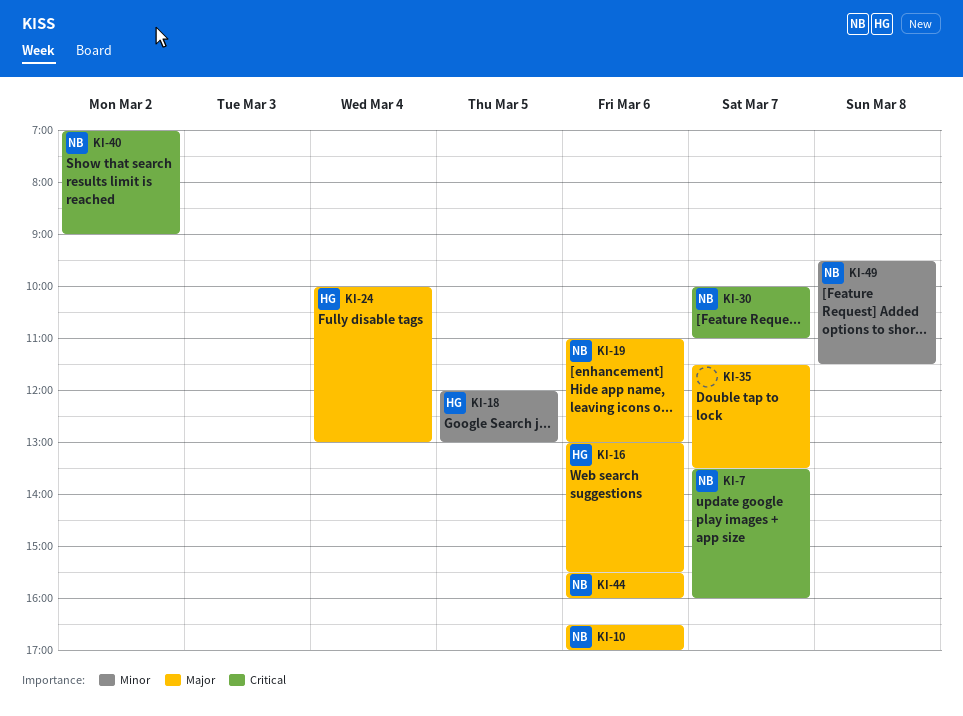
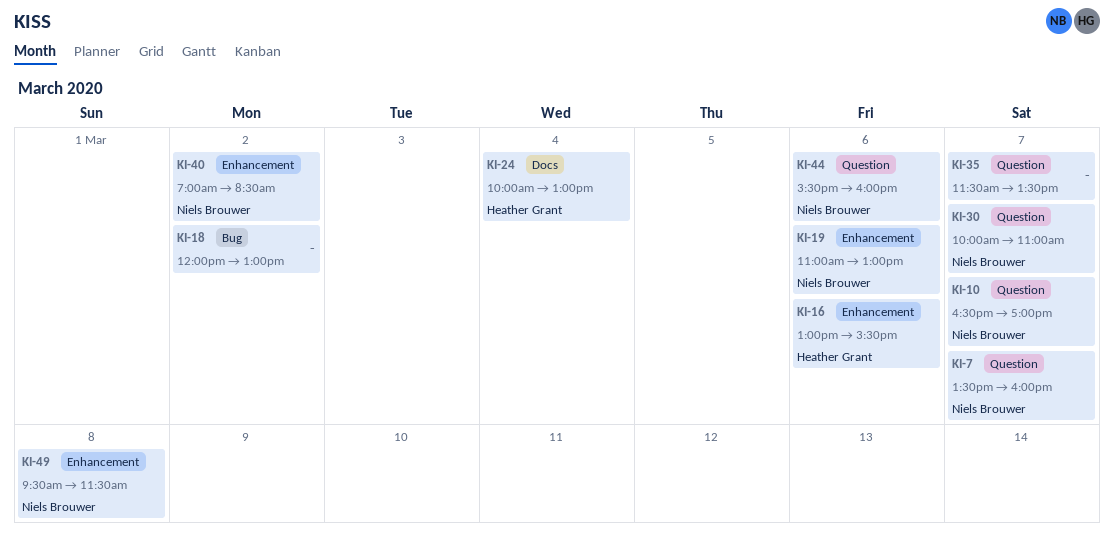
KI-10, day: Mar 6 -> Mar 7
KI-18, owner: Heather Grant -> none
KI-18, day: Mar 5 -> Mar 2
KI-40, ends: 09:00 -> 08:30

